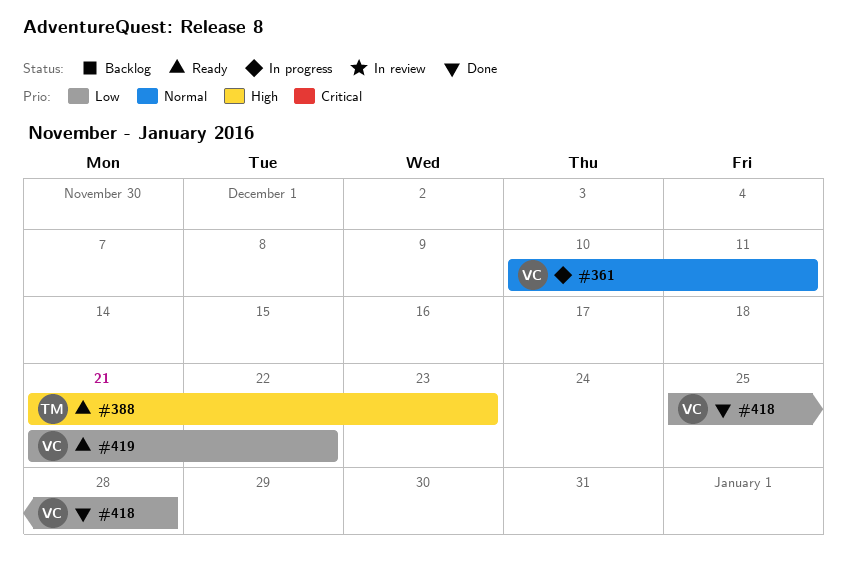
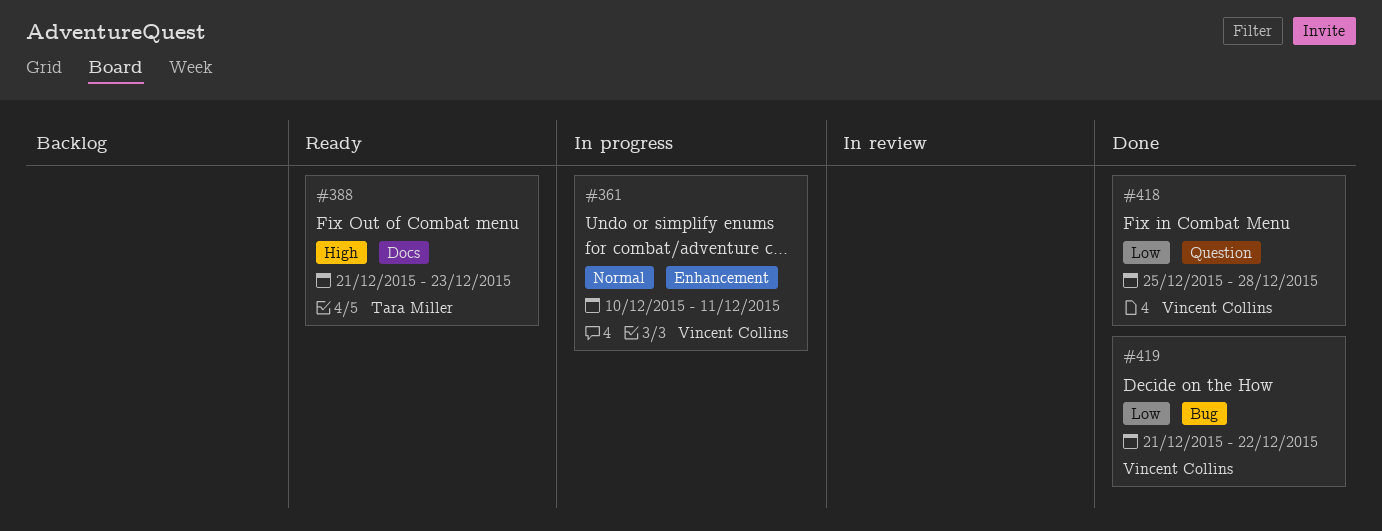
#419, status: Ready -> Done

